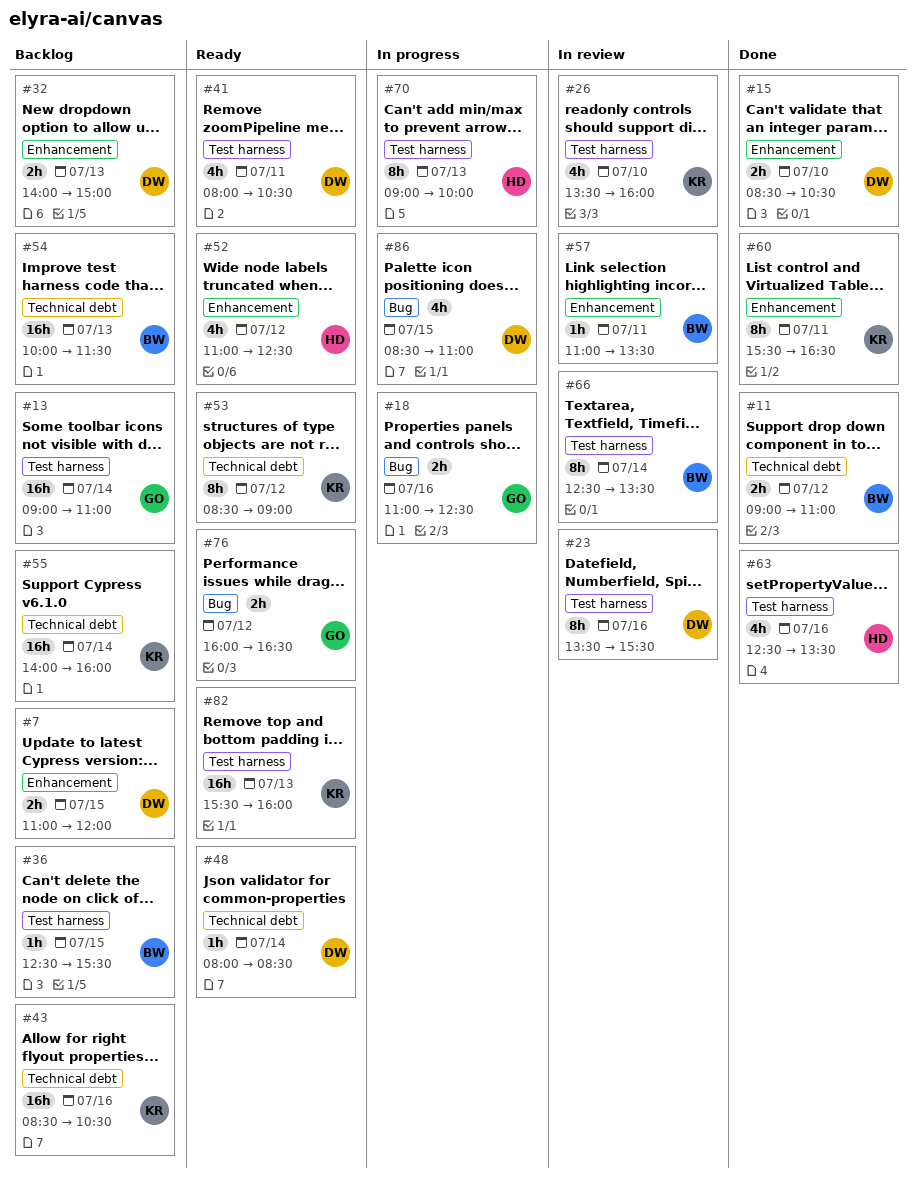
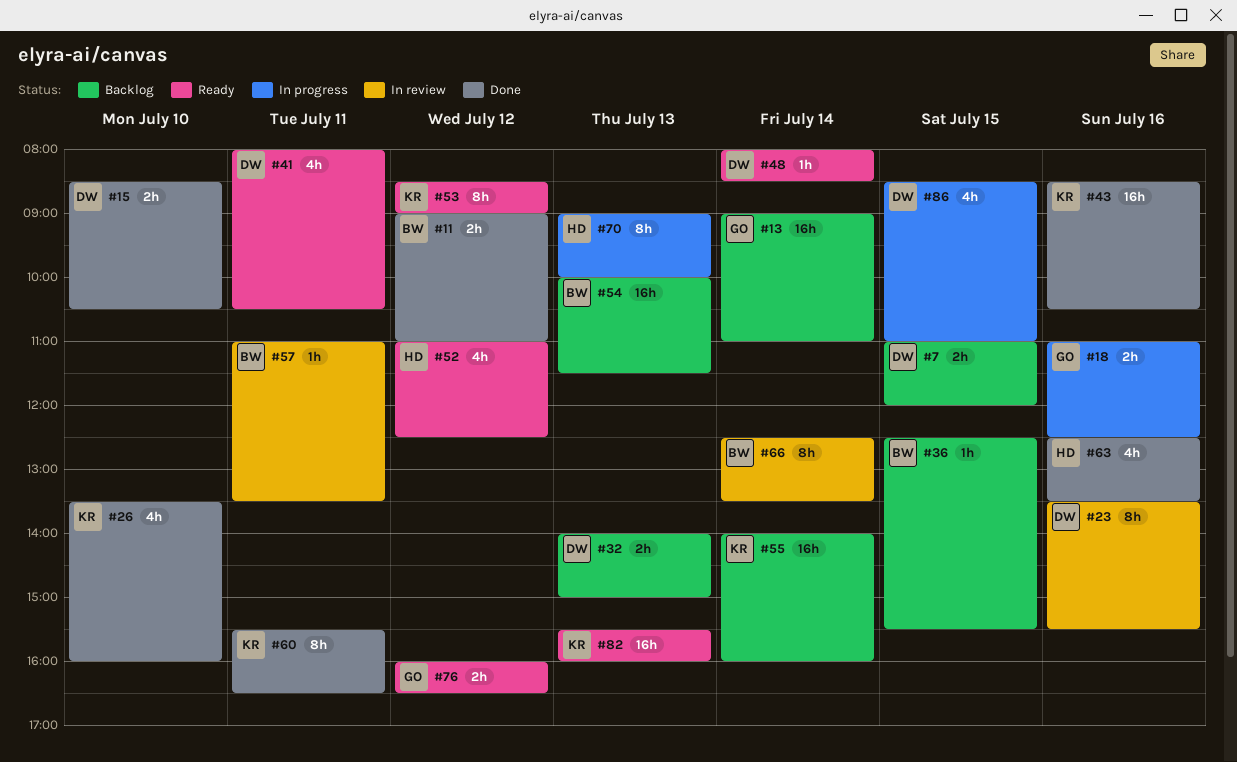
#26, status: In review -> Done
#43, status: Backlog -> Done

